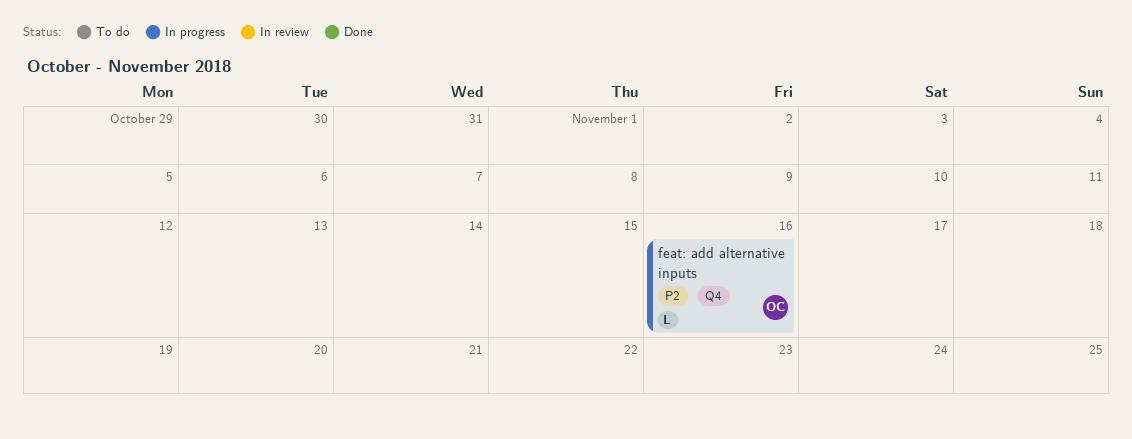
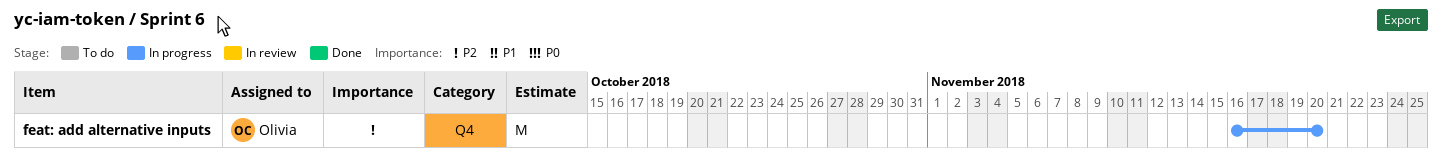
feat: add alternative inputs, estimate: L -> M
feat: add alternative inputs, due: Nov 16 -> Nov 20

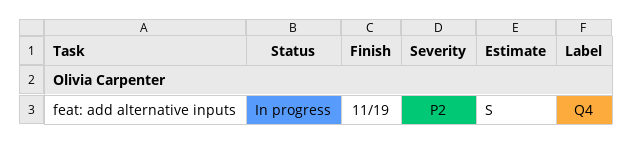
feat: add alternative inputs, estimate: M -> S
feat: add alternative inputs, due: Nov 20 -> Nov 19

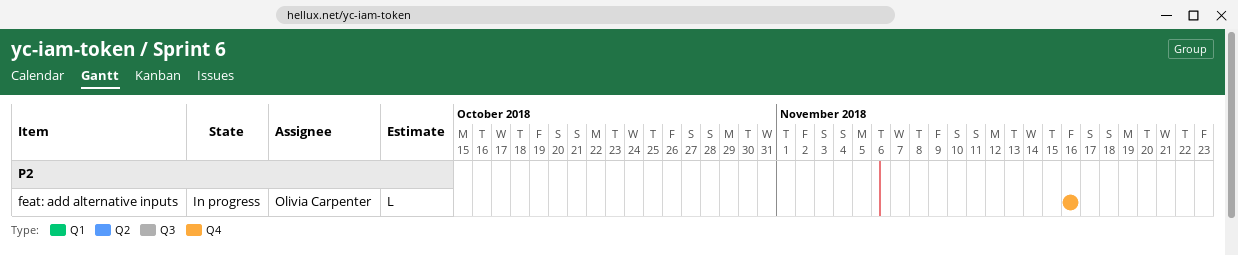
feat: add alternative inputs, estimate: S -> L
feat: add alternative inputs, due: Nov 19 -> Nov 16

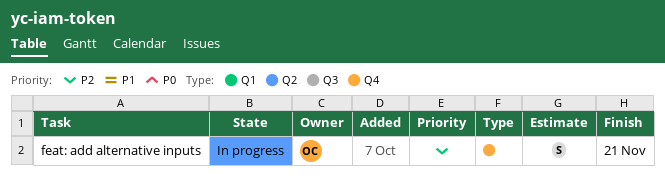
feat: add alternative inputs, estimate: L -> S
feat: add alternative inputs, due: Nov 16 -> Nov 21

